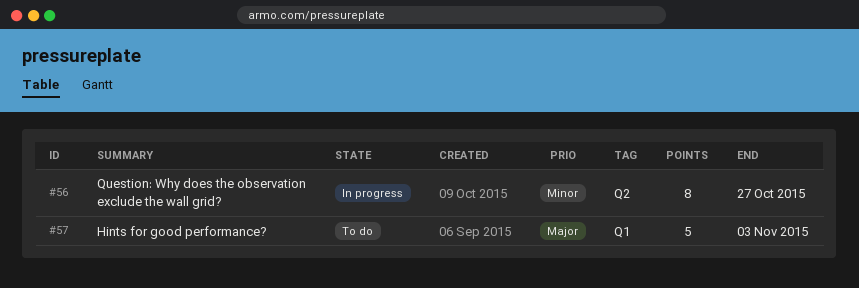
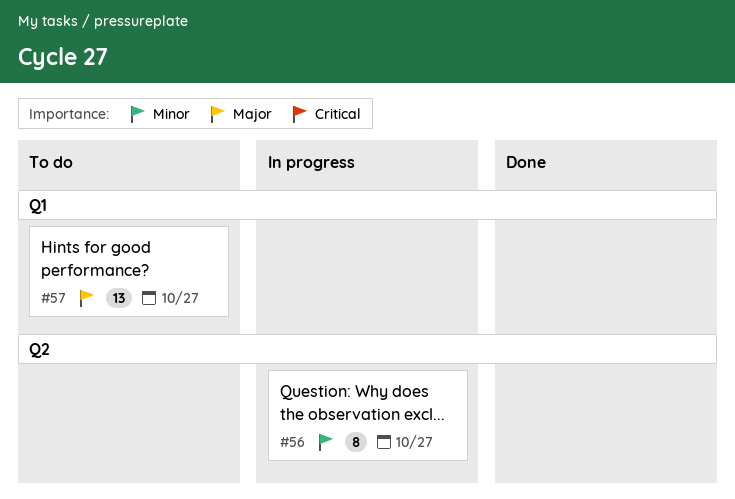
#57, estimate: 5 -> 13
#57, due: Nov 3 -> Oct 27

